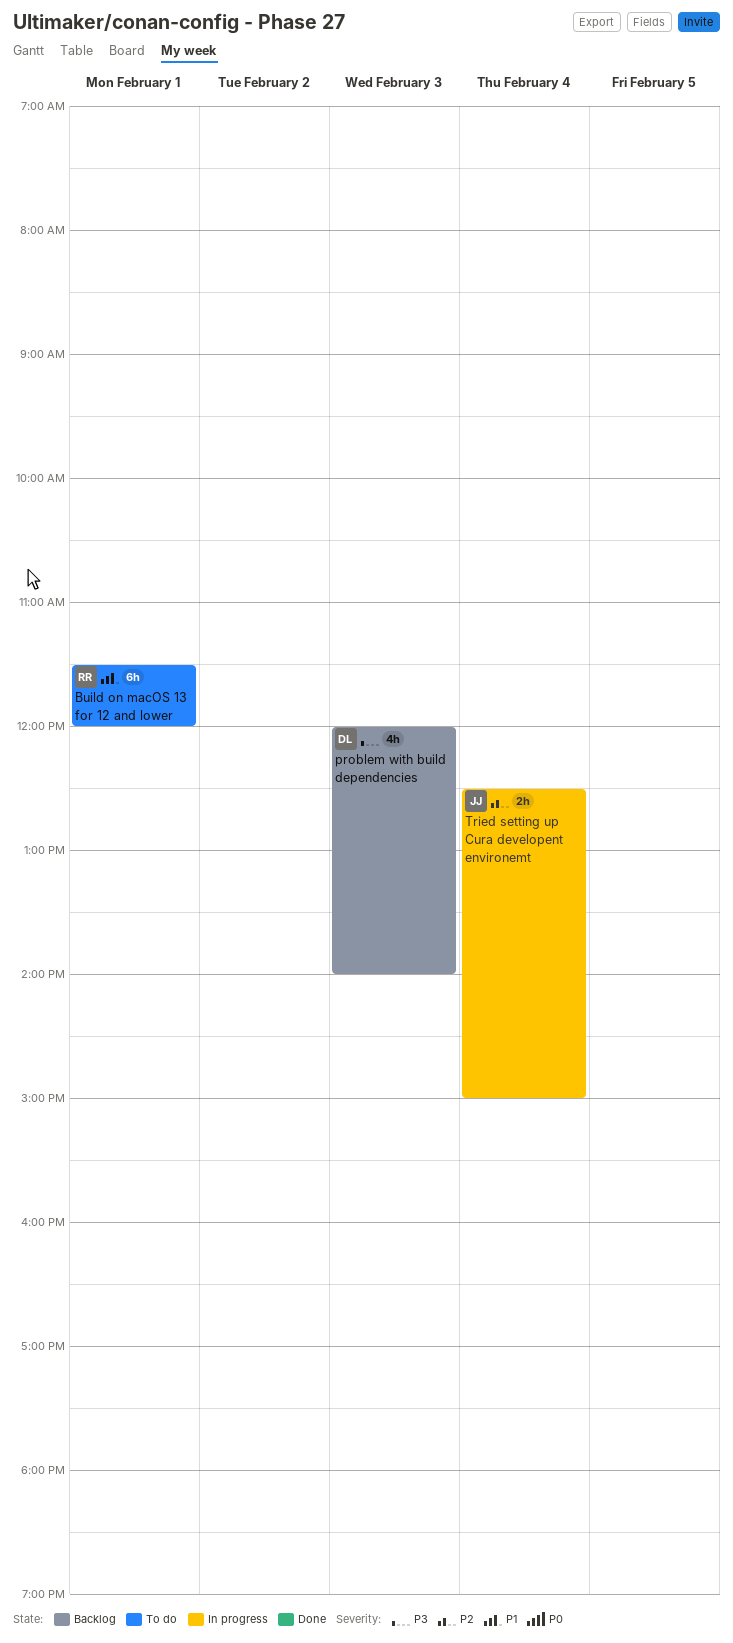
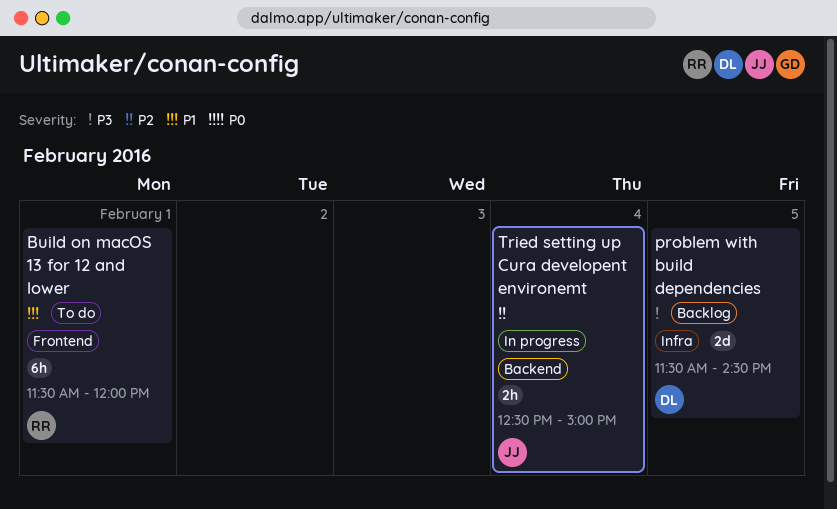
problem with build dependencies, estimate: 4h -> 2d
problem with build dependencies, day: Feb 3 -> Feb 5
problem with build dependencies, begins: 12:00 -> 11:30
problem with build dependencies, ends: 14:00 -> 14:30

